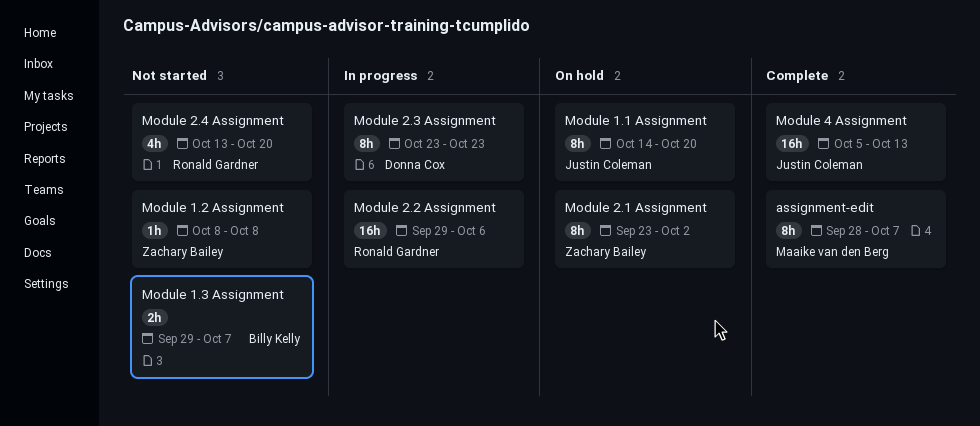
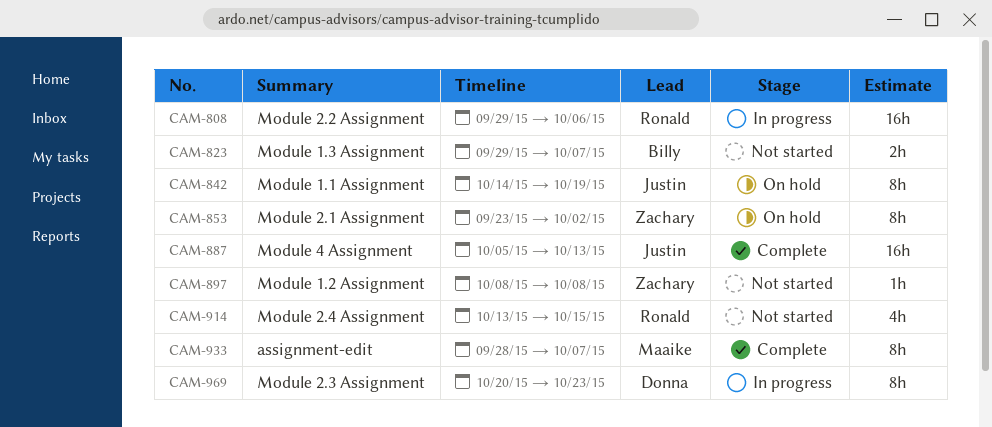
Module 1.1 Assignment, due: Oct 20 -> Oct 19
Module 2.3 Assignment, start: Oct 23 -> Oct 20
Module 2.4 Assignment, due: Oct 20 -> Oct 15

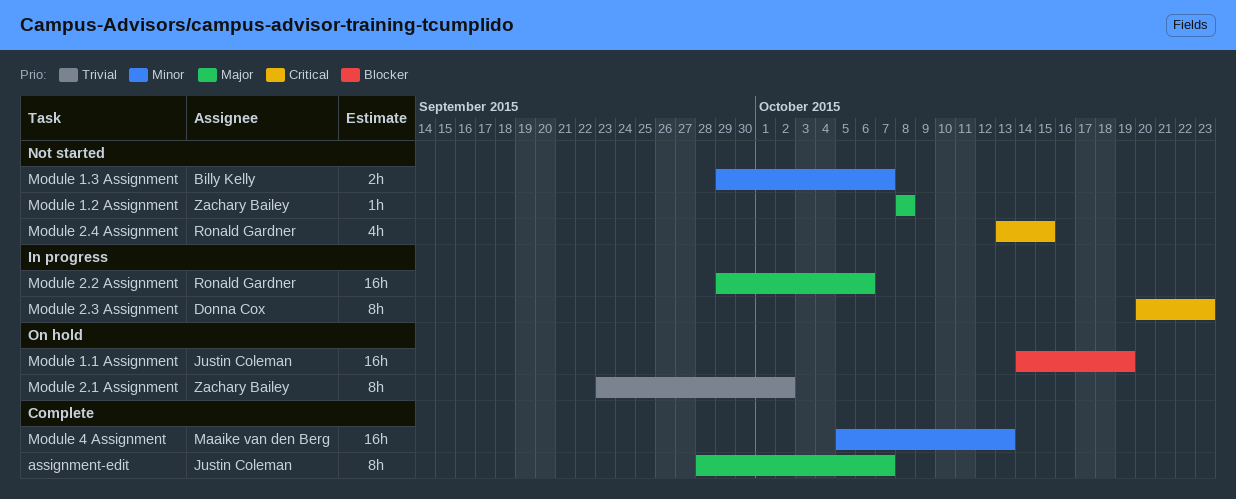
assignment-edit, owner: Maaike van den Berg -> Justin Coleman
Module 1.1 Assignment, estimate: 8h -> 16h
Module 4 Assignment, owner: Justin Coleman -> Maaike van den Berg

